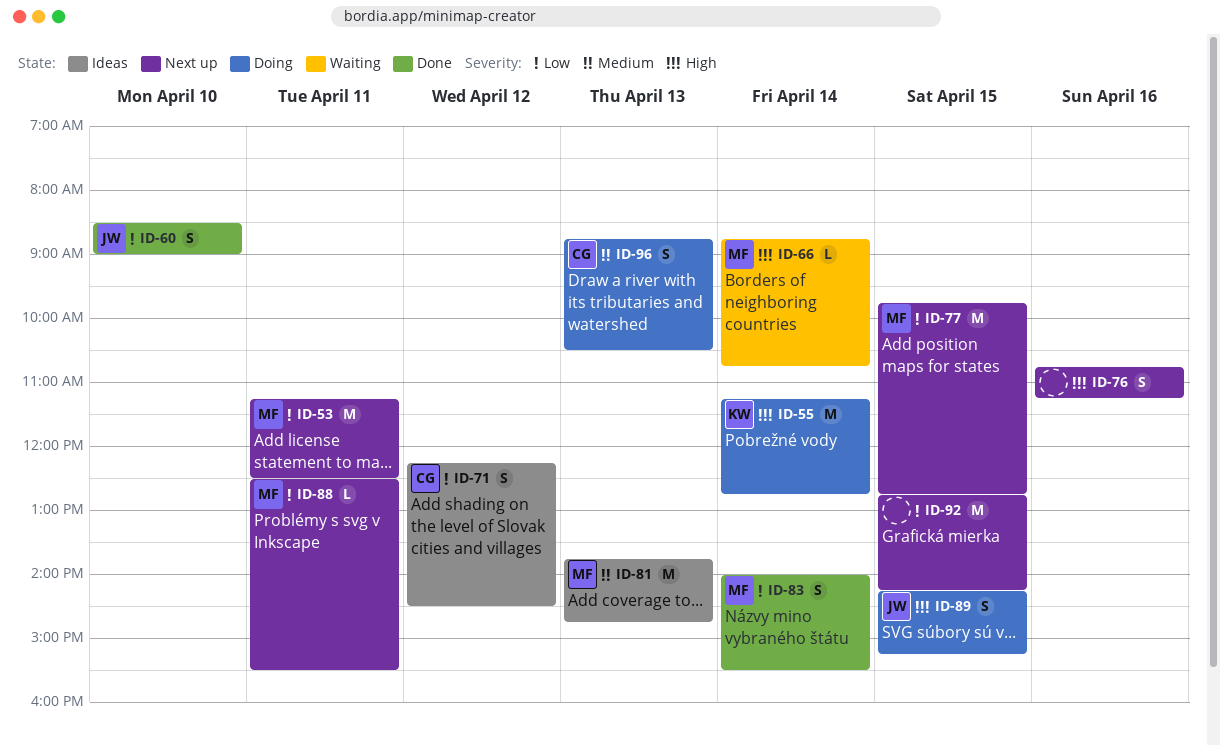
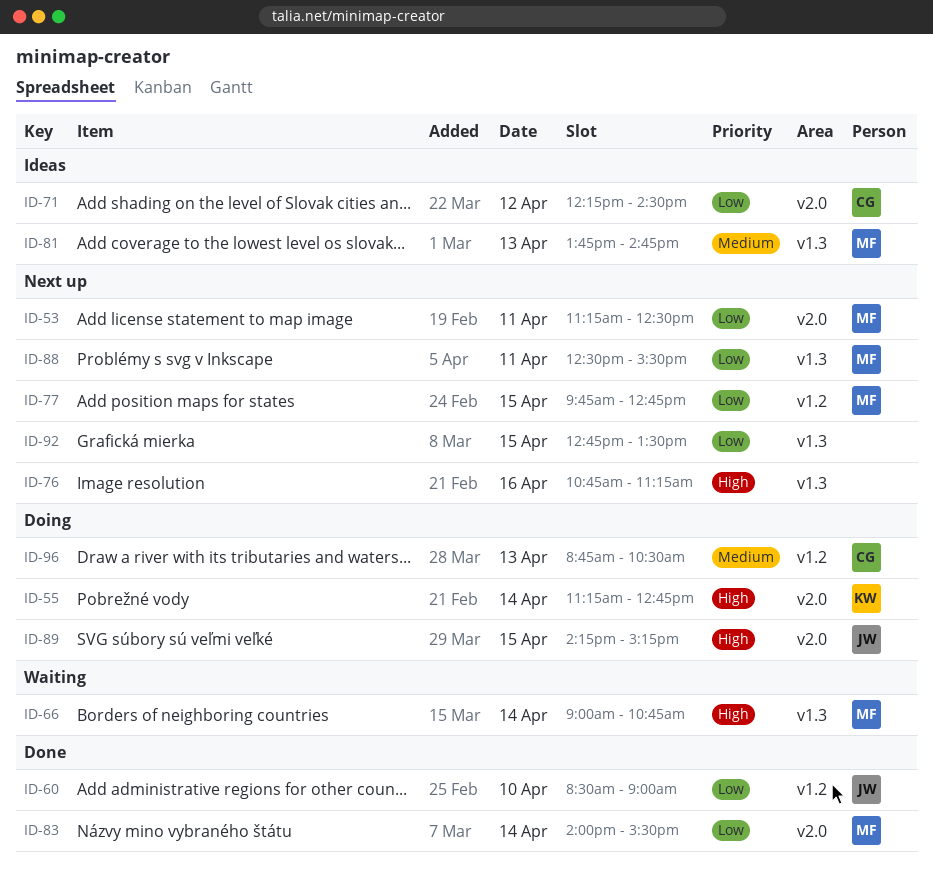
ID-66, begins: 08:45 -> 09:00
ID-92, ends: 14:15 -> 13:30

